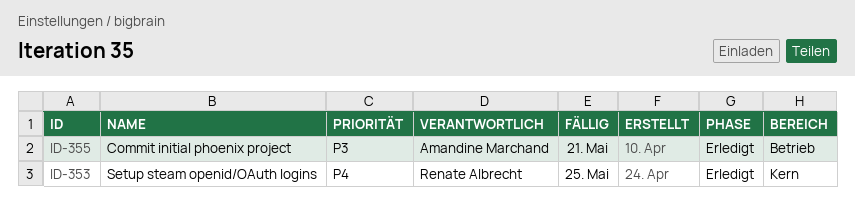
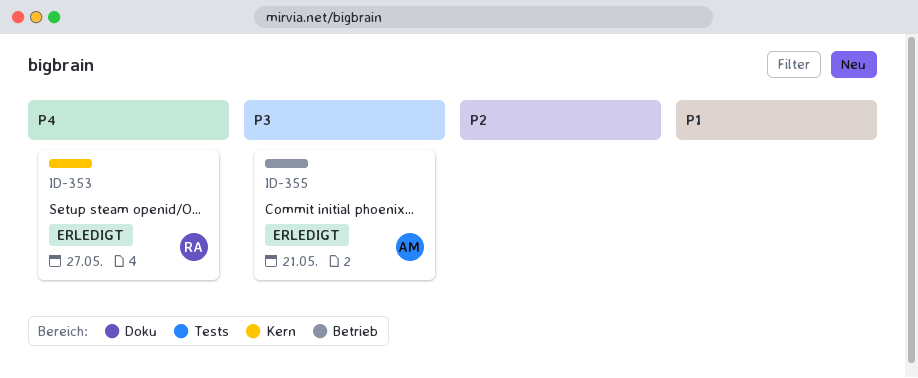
ID-353, due: May 25 -> May 27

